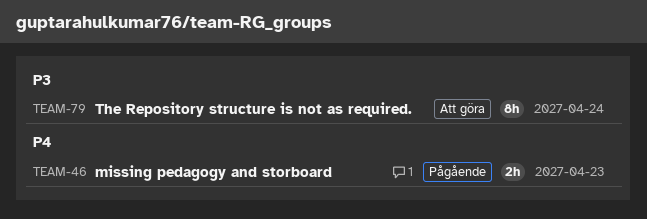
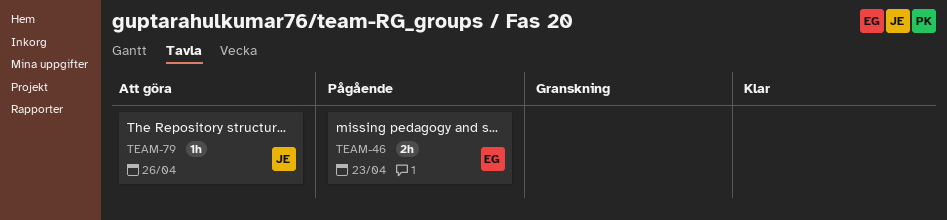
TEAM-79, estimate: 8h -> 1h
TEAM-79, due: Apr 24 -> Apr 26

